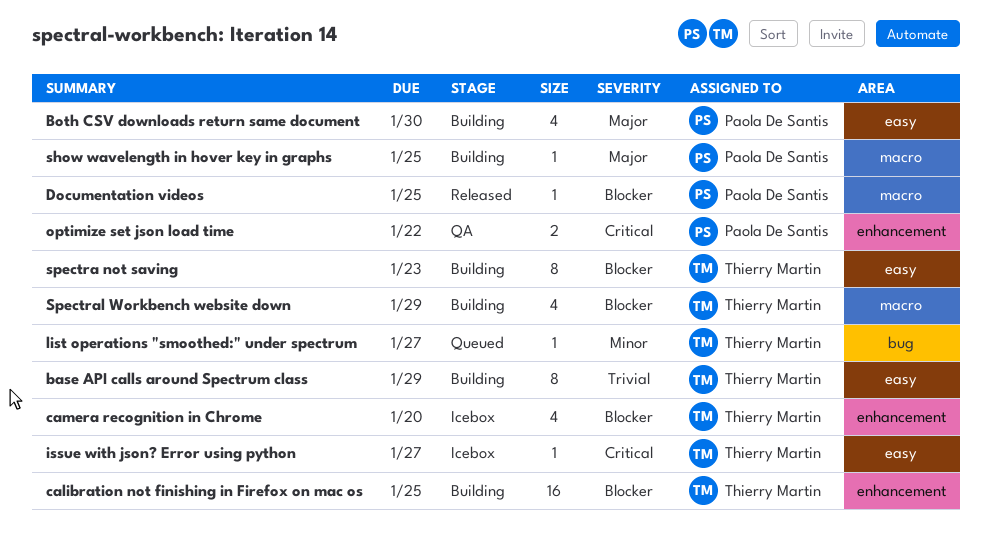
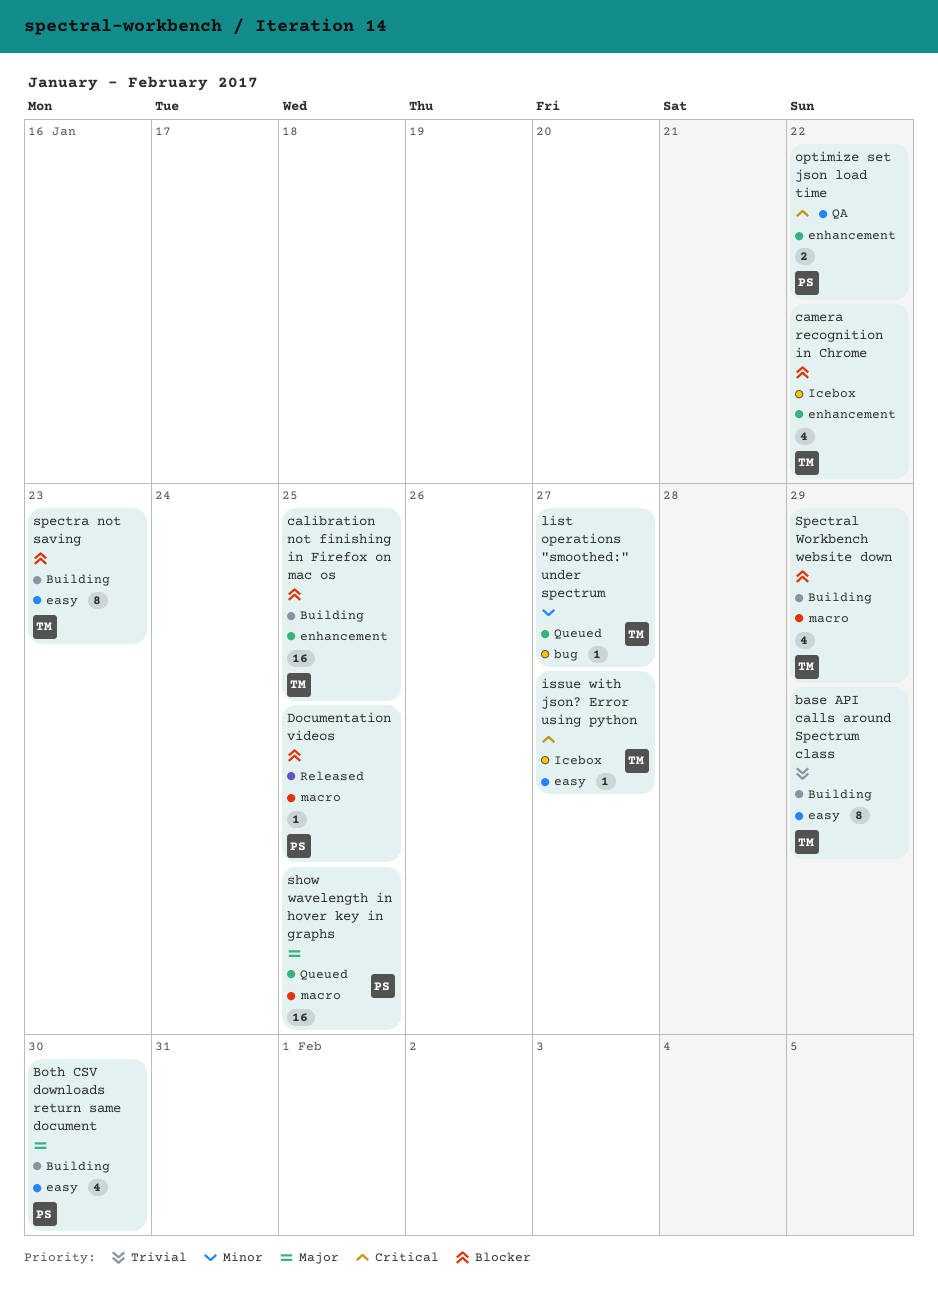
camera recognition in Chrome, due: Jan 20 -> Jan 22
show wavelength in hover key in graphs, status: Building -> Queued
show wavelength in hover key in graphs, estimate: 1 -> 16

